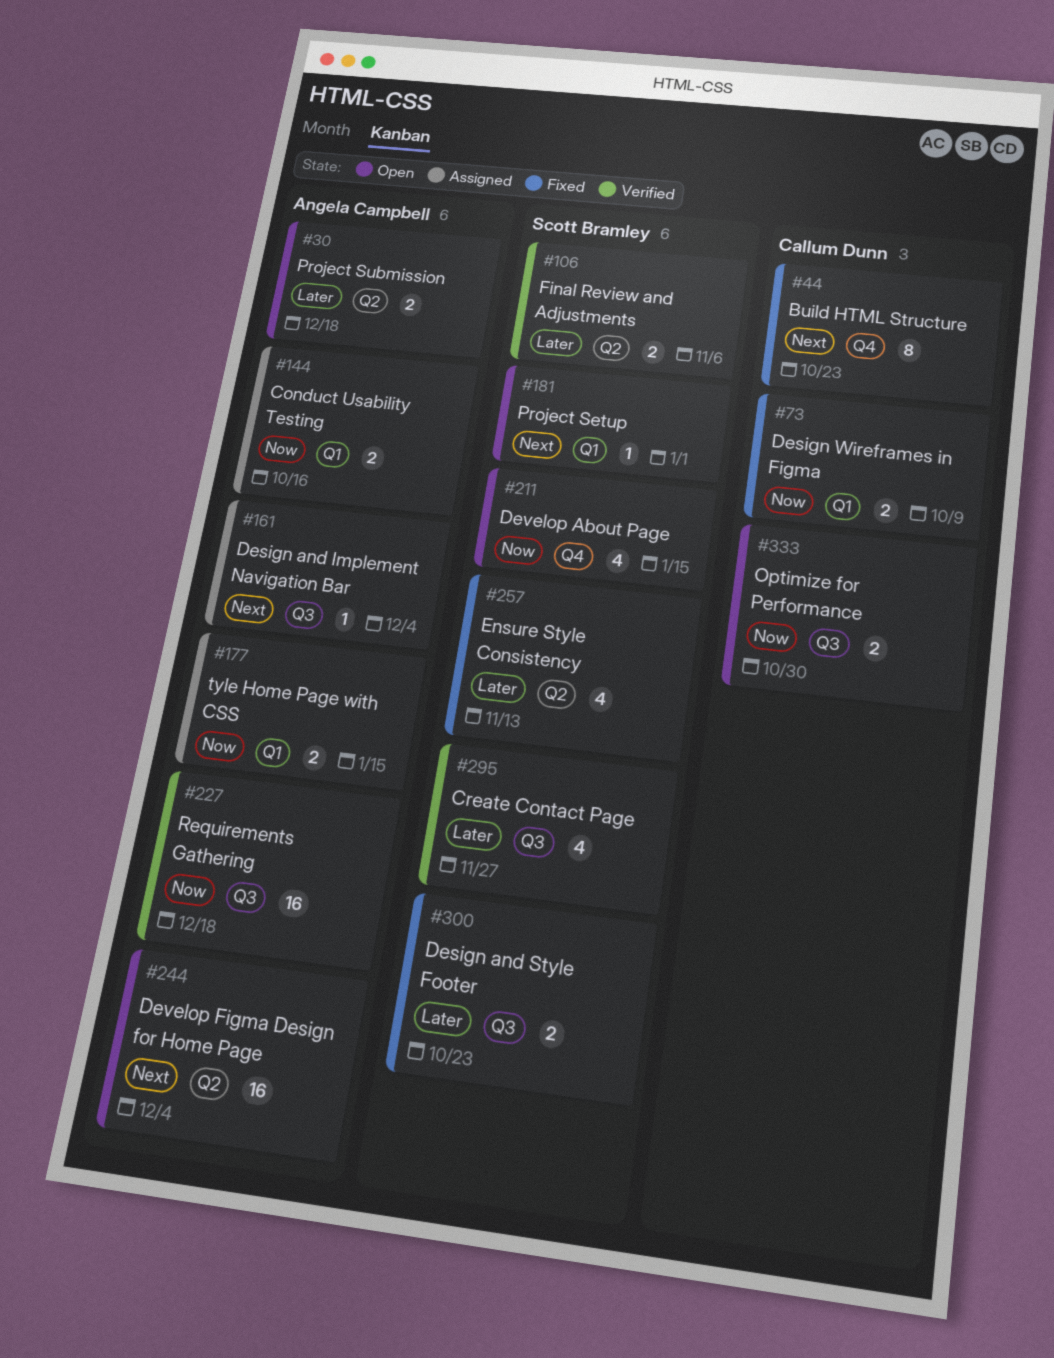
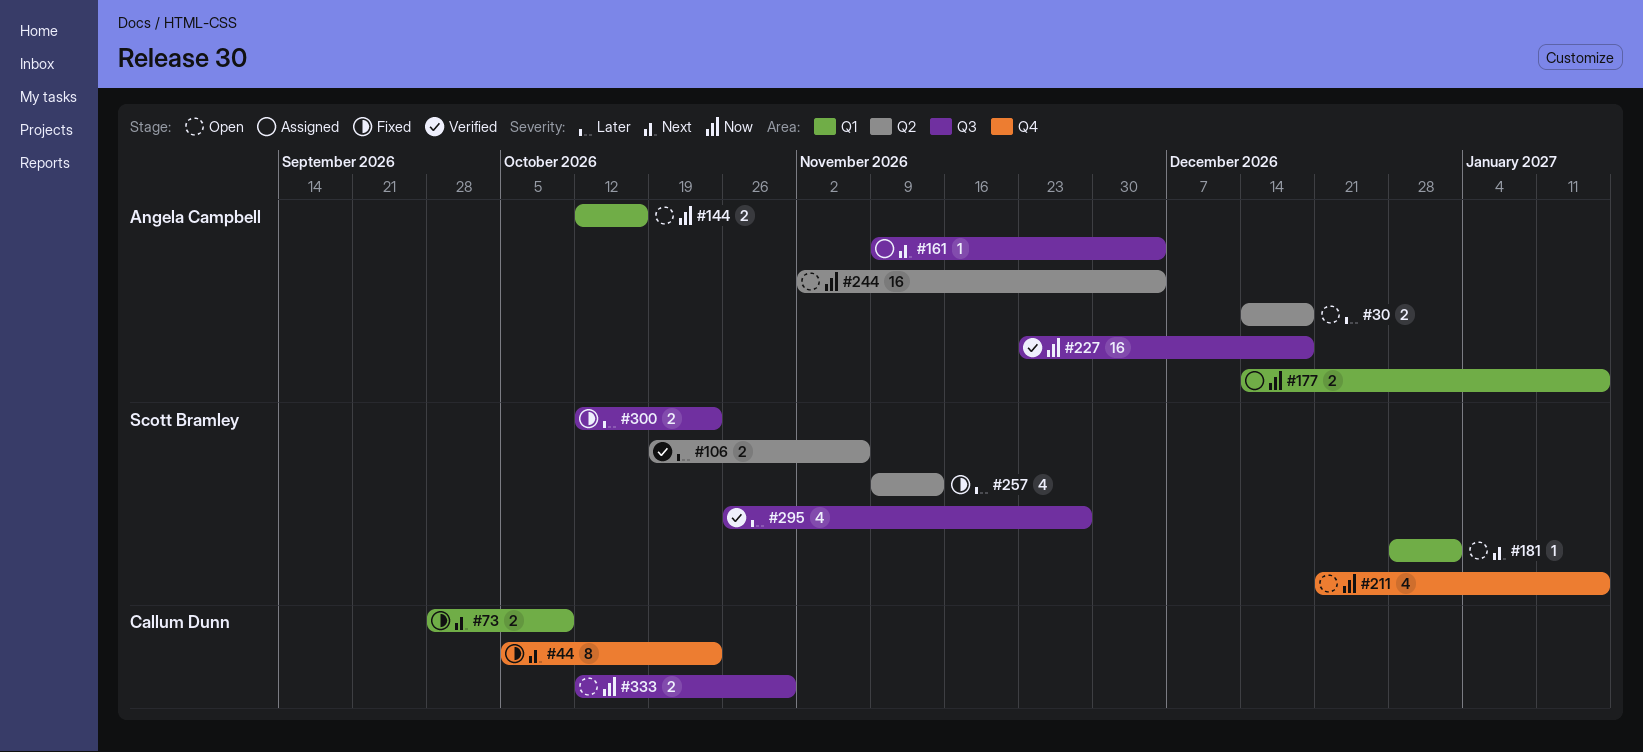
#73, priority: Now -> Next
#144, status: Assigned -> Open
#244, priority: Next -> Now

